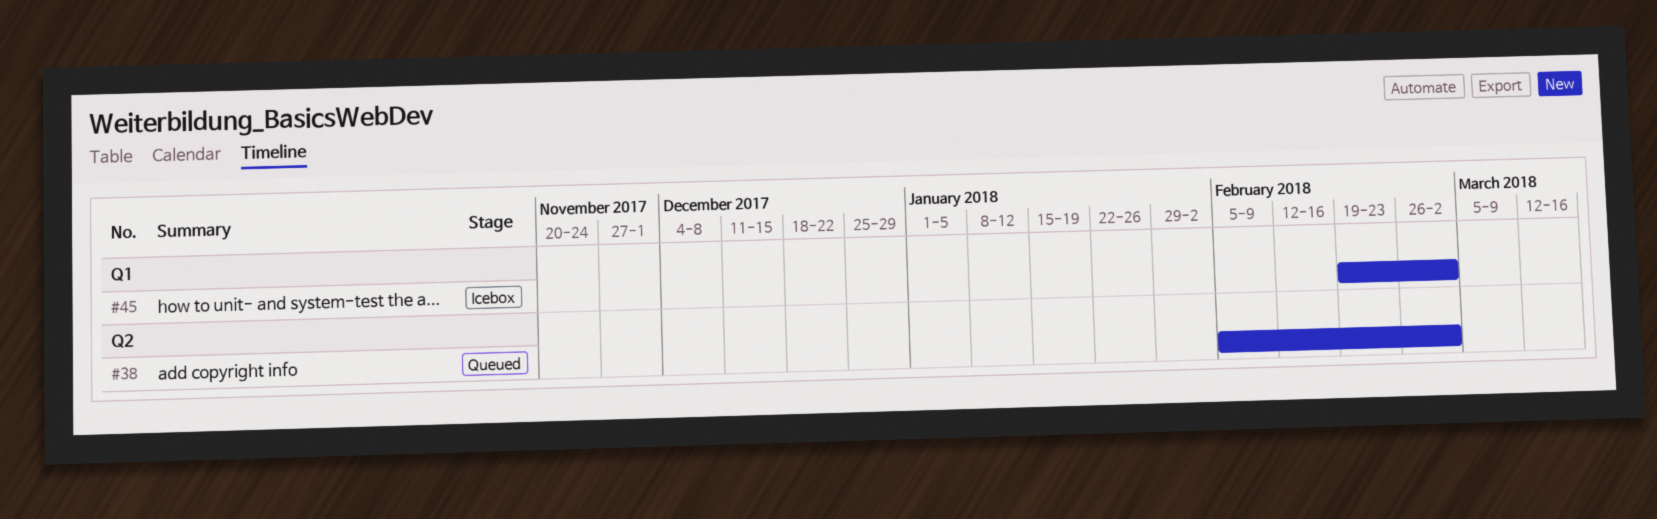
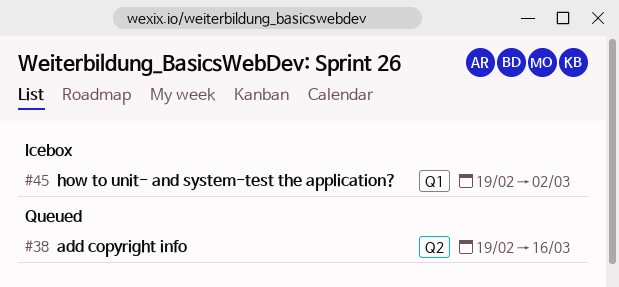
#38, start: Feb 5 -> Feb 19
#38, due: Mar 2 -> Mar 16

